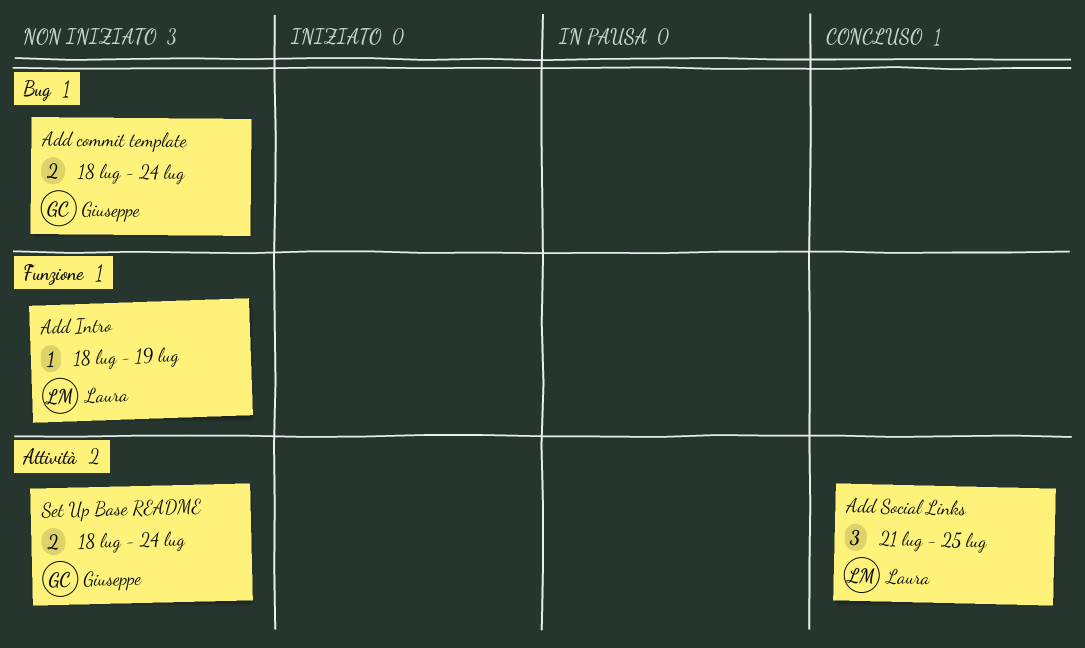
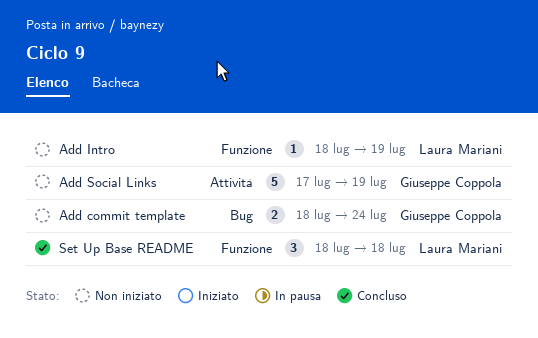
Add Social Links, status: Concluso -> Non iniziato
Add Social Links, owner: Laura Mariani -> Giuseppe Coppola
Add Social Links, estimate: 3 -> 5
Add Social Links, start: Jul 21 -> Jul 17
Add Social Links, due: Jul 25 -> Jul 19
Set Up Base README, status: Non iniziato -> Concluso
Set Up Base README, owner: Giuseppe Coppola -> Laura Mariani
Set Up Base README, label: Attività -> Funzione
Set Up Base README, estimate: 2 -> 3
Set Up Base README, due: Jul 24 -> Jul 18

